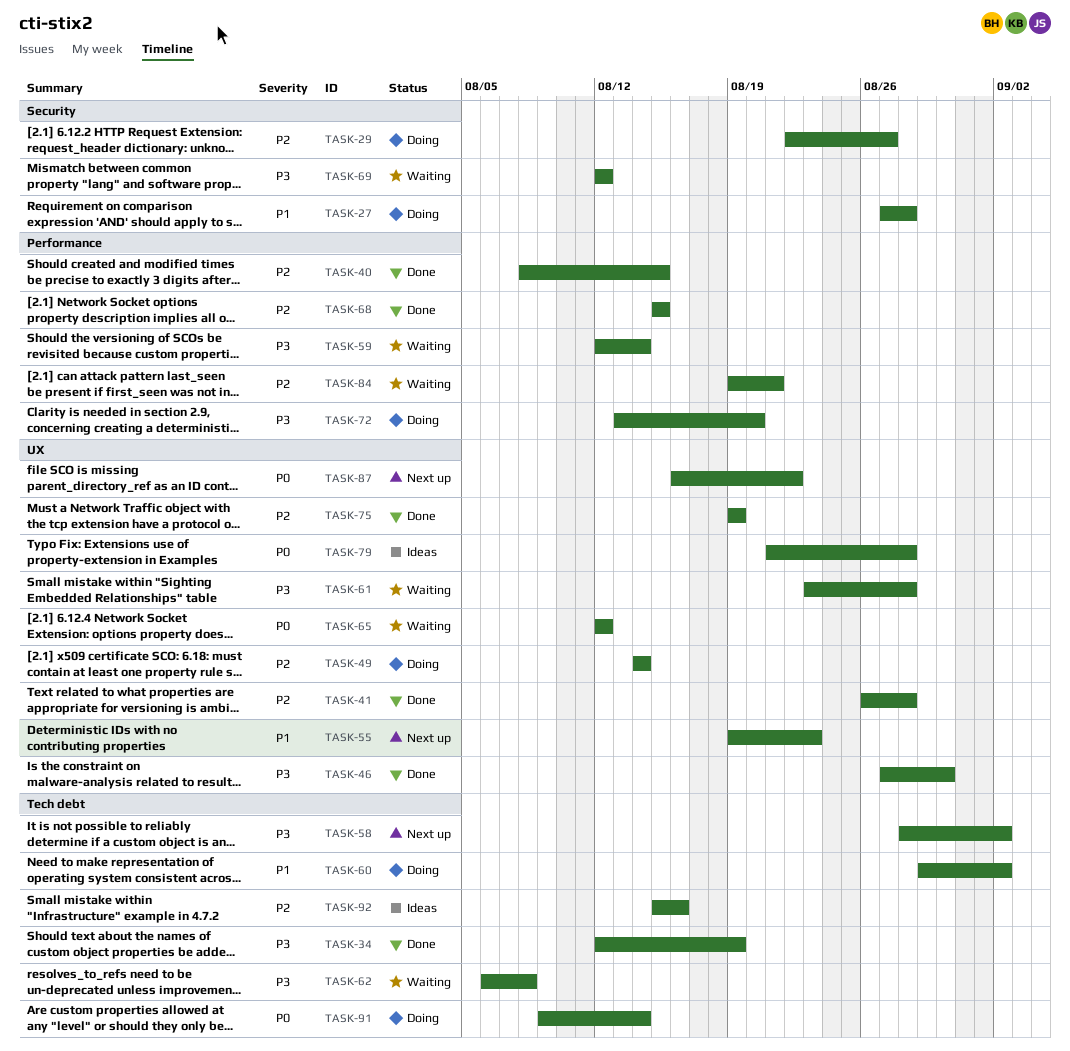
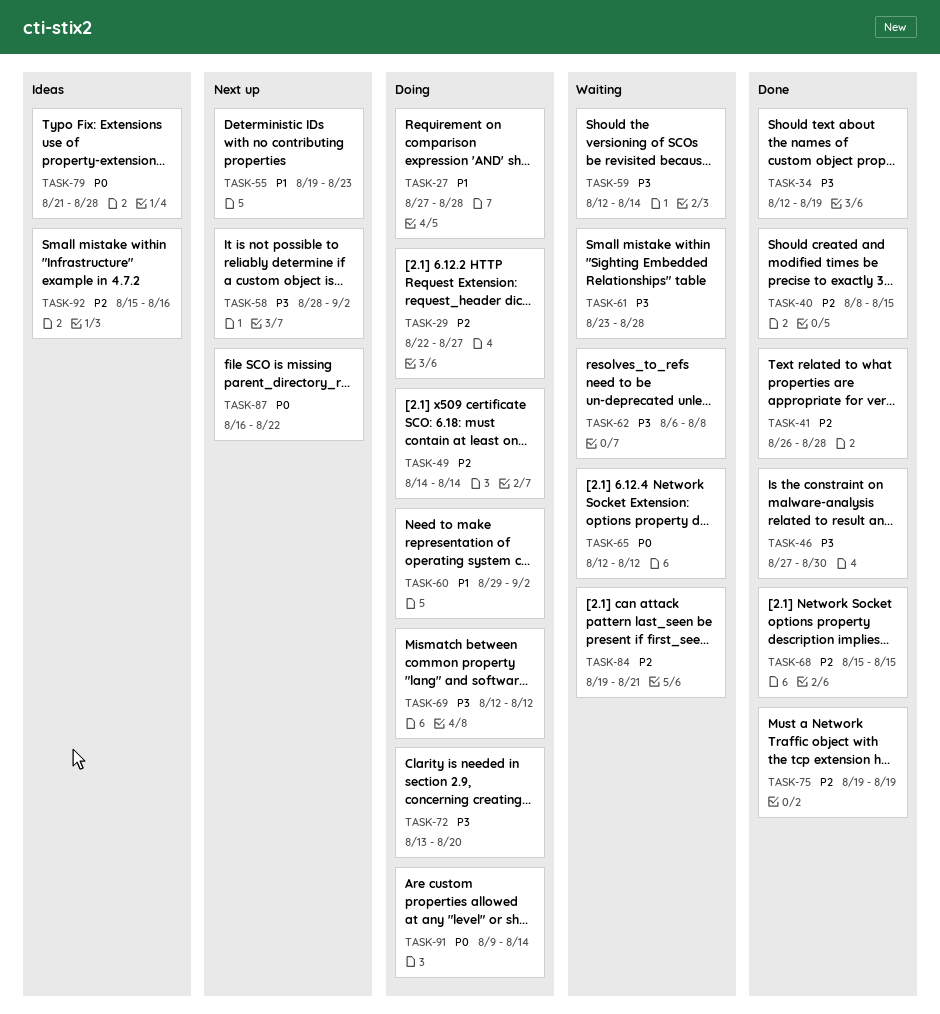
TASK-69, status: Waiting -> Doing

